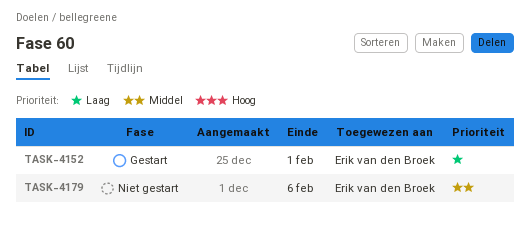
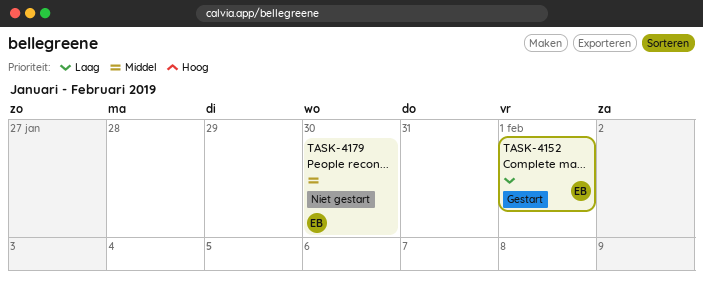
TASK-4179, due: Feb 6 -> Jan 30

